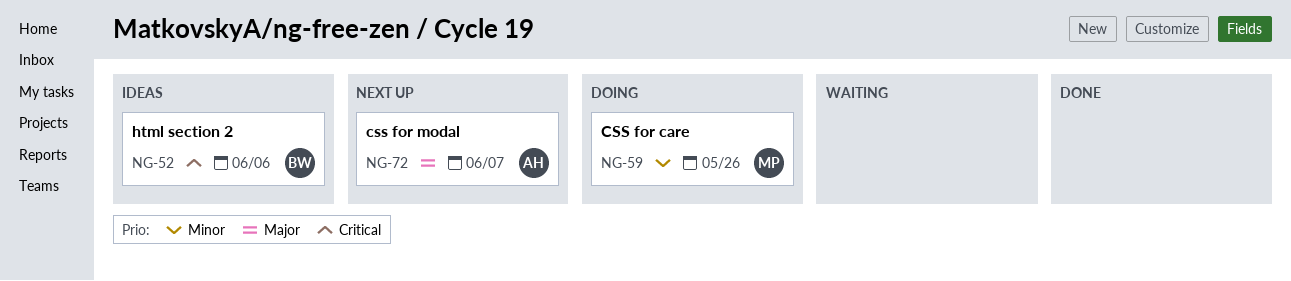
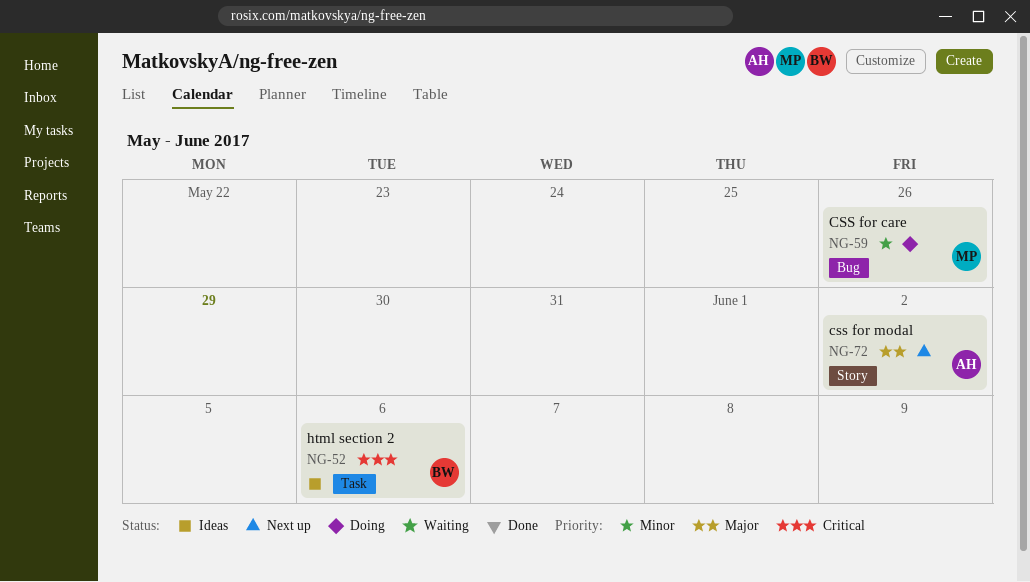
NG-72, due: Jun 7 -> Jun 2

